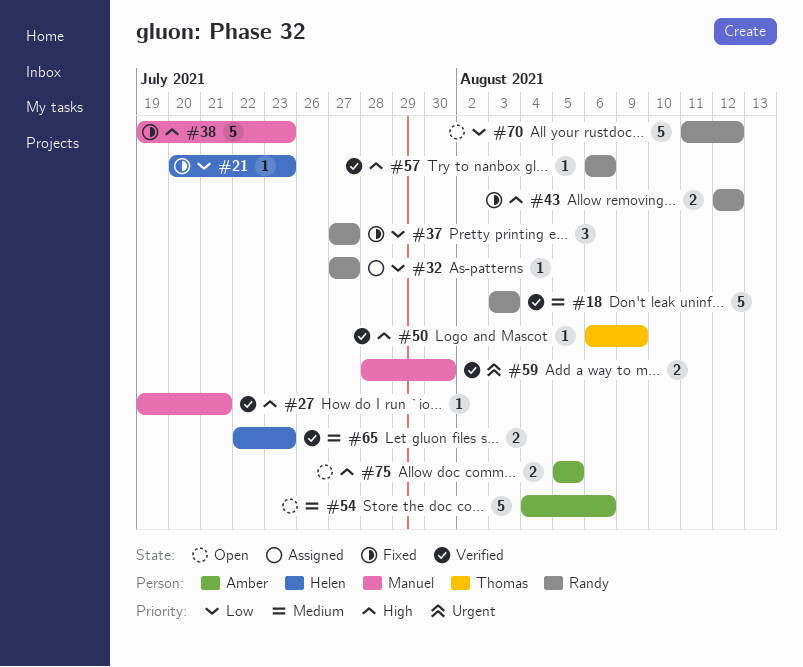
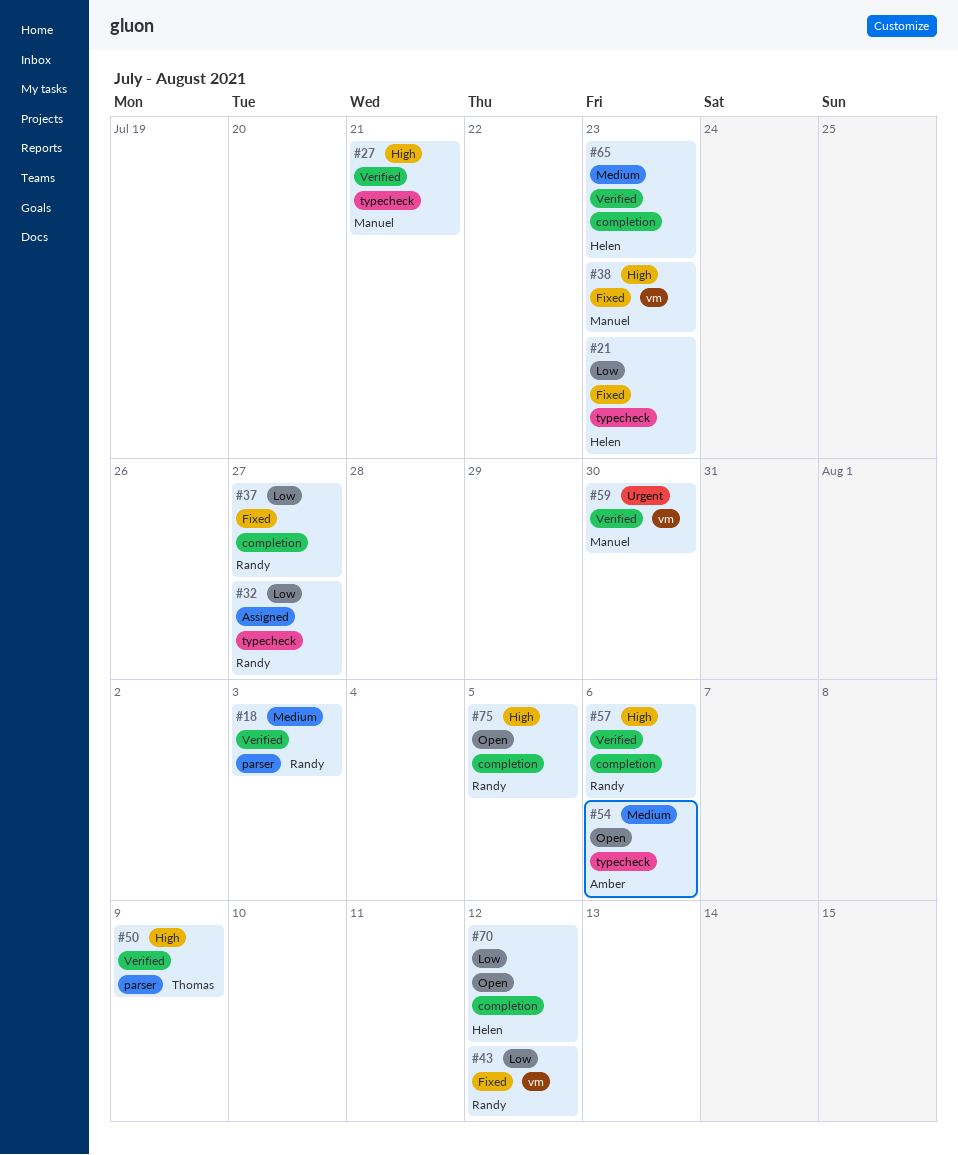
#43, priority: High -> Low
#70, owner: Randy -> Helen
#75, owner: Amber -> Randy

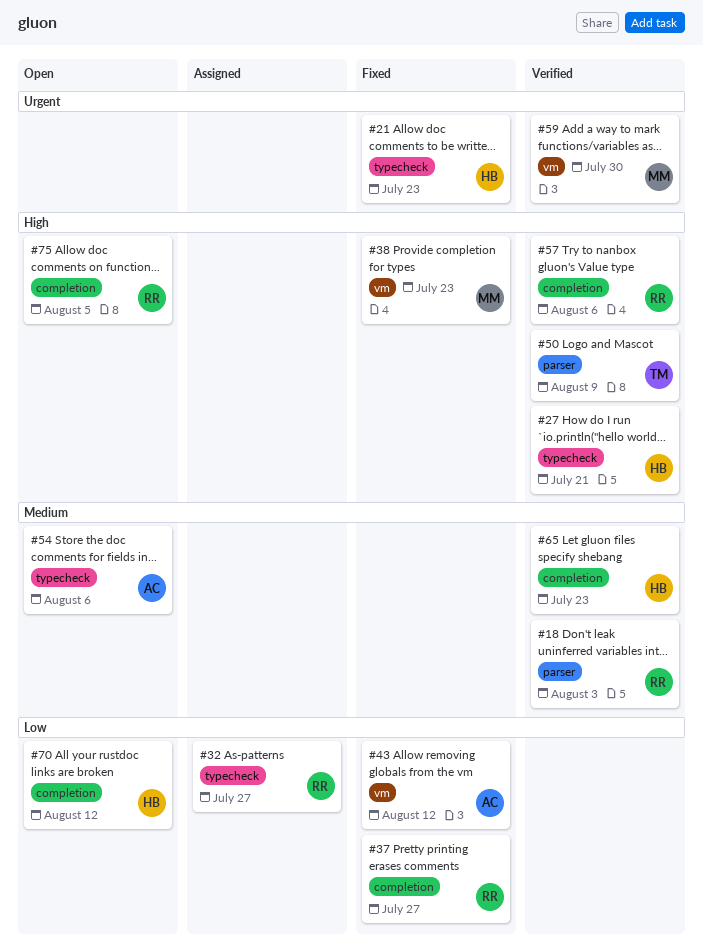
#21, priority: Low -> Urgent
#27, owner: Manuel -> Helen
#43, owner: Randy -> Amber

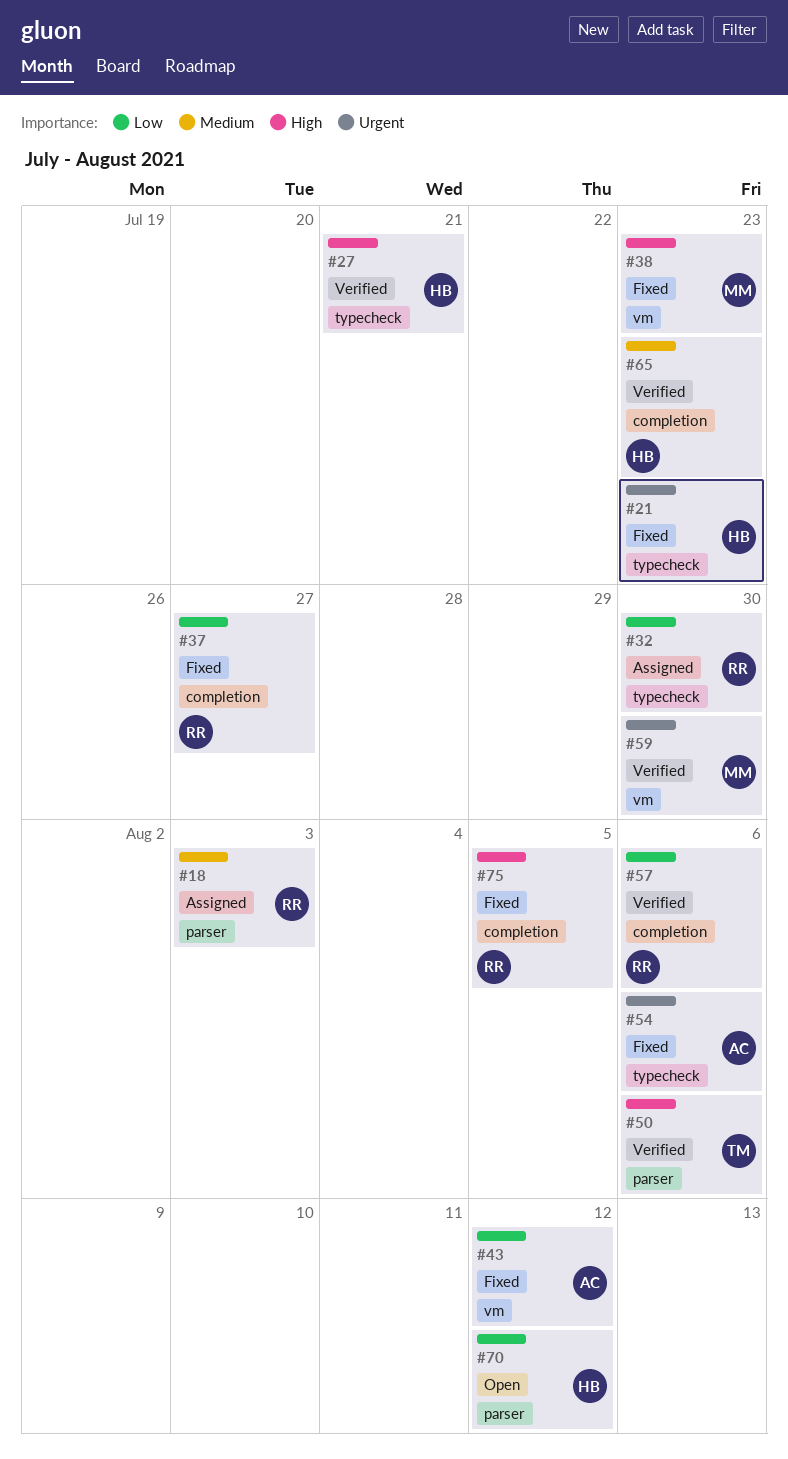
#18, status: Verified -> Assigned
#32, due: Jul 27 -> Jul 30
#50, due: Aug 9 -> Aug 6
#54, status: Open -> Fixed
#54, priority: Medium -> Urgent
#57, priority: High -> Low
#70, label: completion -> parser
#75, status: Open -> Fixed

